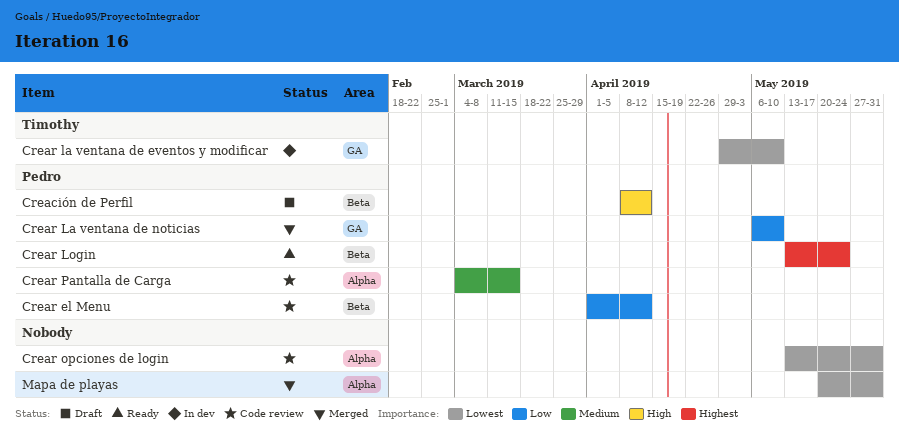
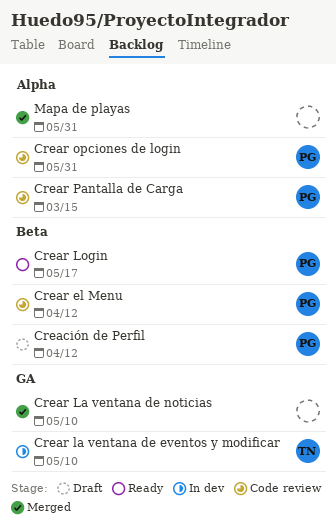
Crear La ventana de noticias, owner: Pedro -> none
Crear Login, due: May 24 -> May 17
Crear opciones de login, owner: none -> Pedro

